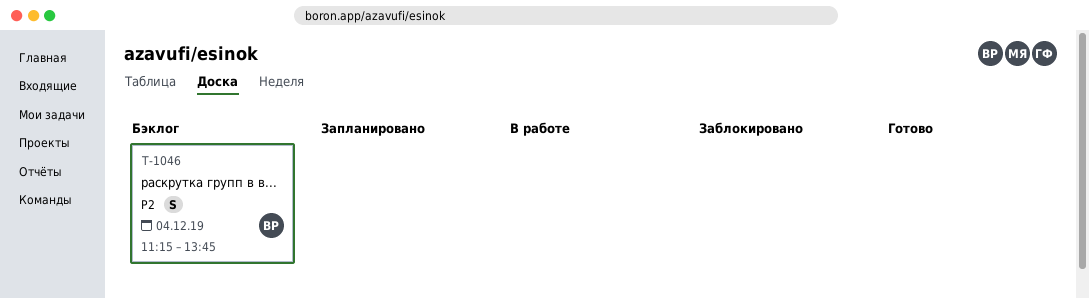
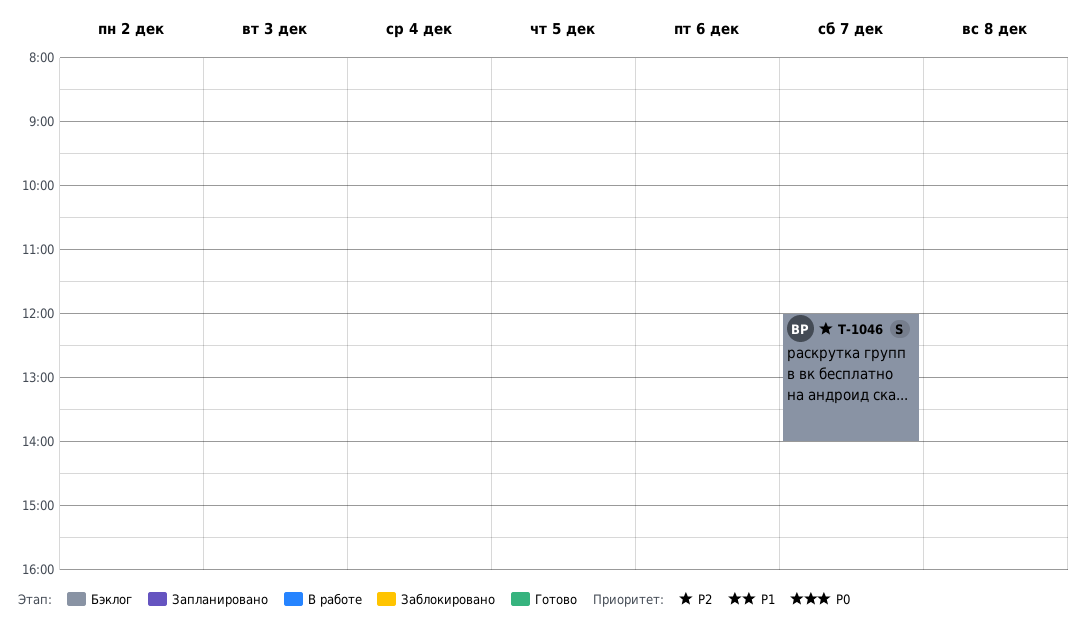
T-1046, day: Dec 4 -> Dec 7
T-1046, begins: 11:15 -> 12:00
T-1046, ends: 13:45 -> 14:00

